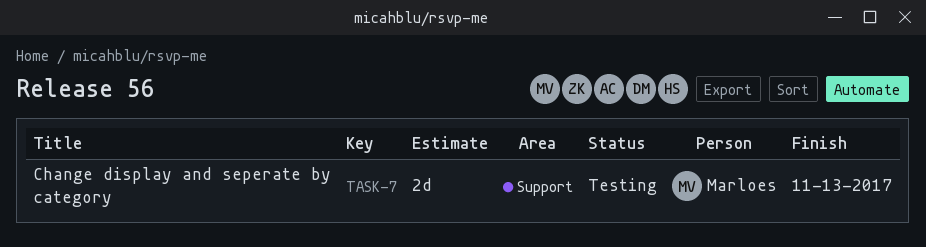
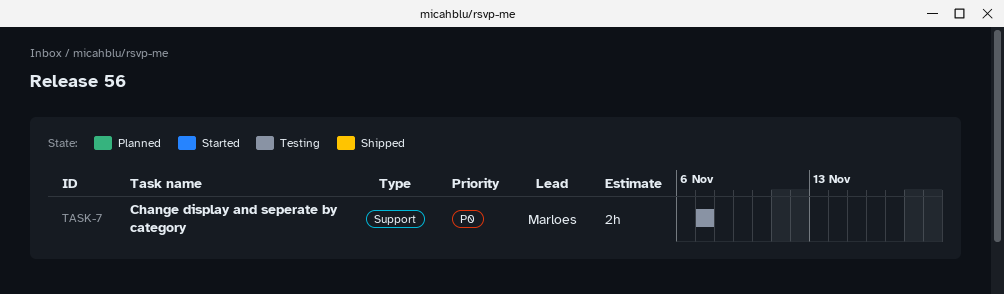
TASK-7, estimate: 2d -> 2h
TASK-7, due: Nov 13 -> Nov 7

